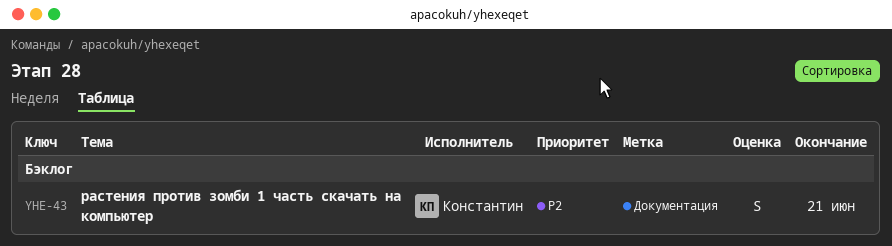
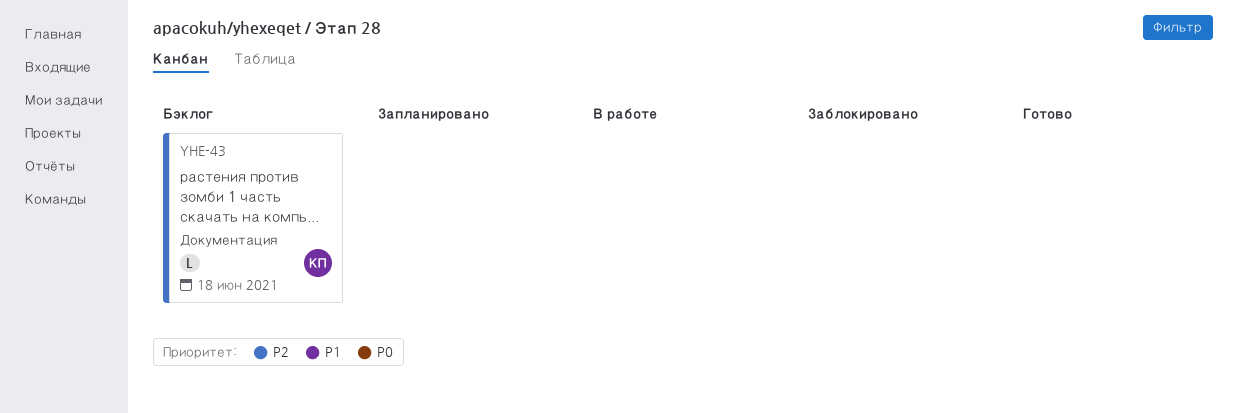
YHE-43, estimate: S -> L
YHE-43, due: Jun 21 -> Jun 18

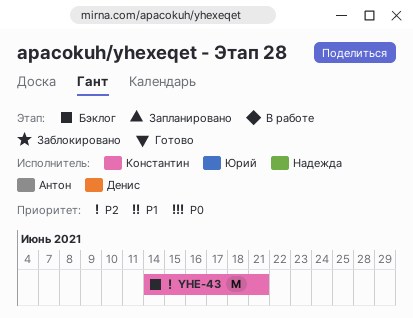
YHE-43, estimate: L -> M
YHE-43, due: Jun 18 -> Jun 21

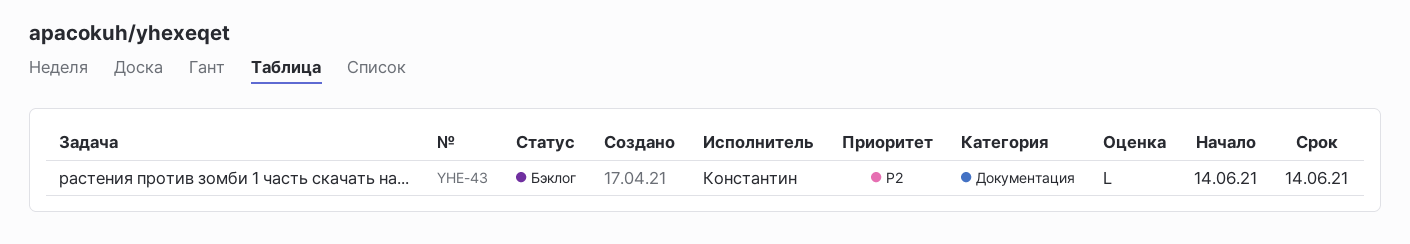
YHE-43, estimate: M -> L
YHE-43, due: Jun 21 -> Jun 14

